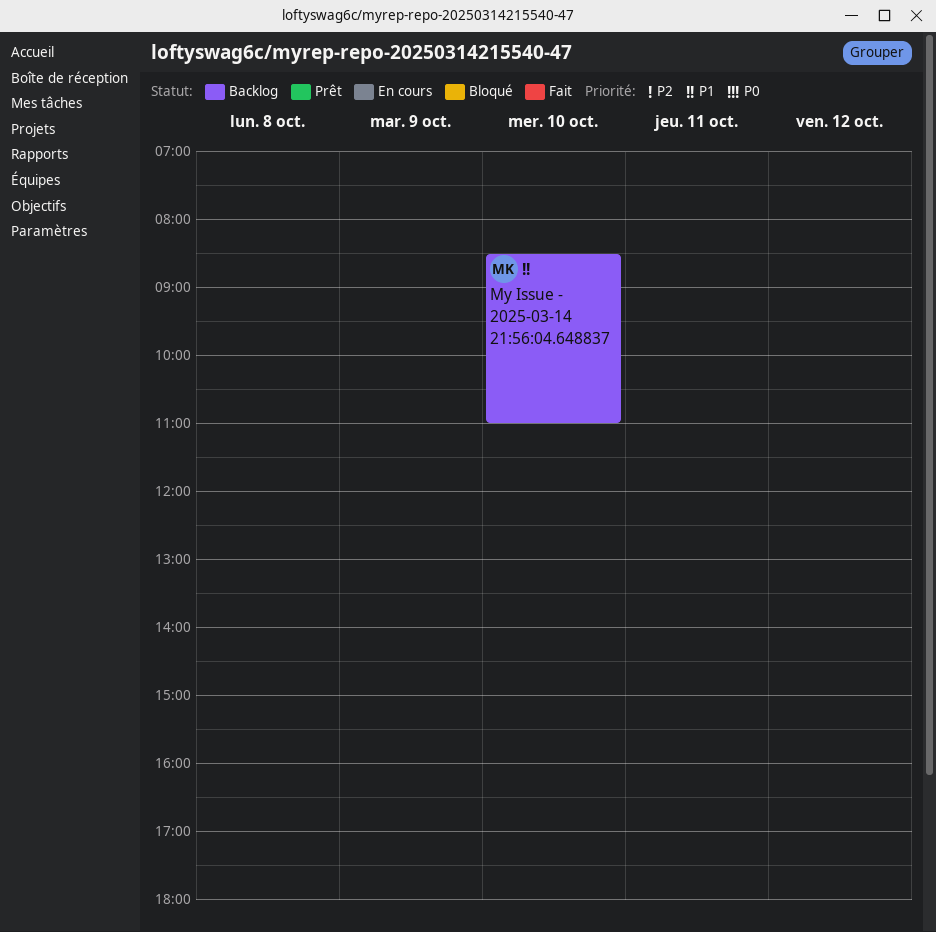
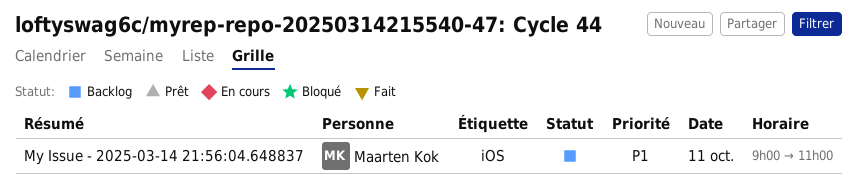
My Issue - 2025-03-14 21:56:04.648837, day: Oct 10 -> Oct 11
My Issue - 2025-03-14 21:56:04.648837, begins: 08:30 -> 09:00

